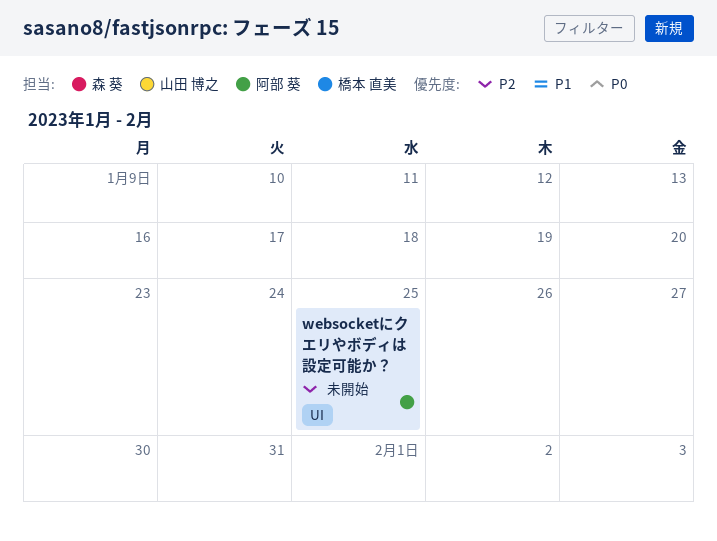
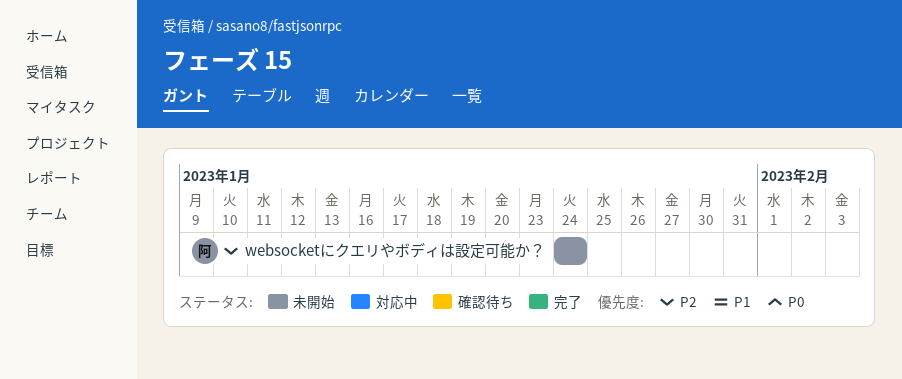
websocketにクエリやボディは設定可能か？, due: Jan 25 -> Jan 24

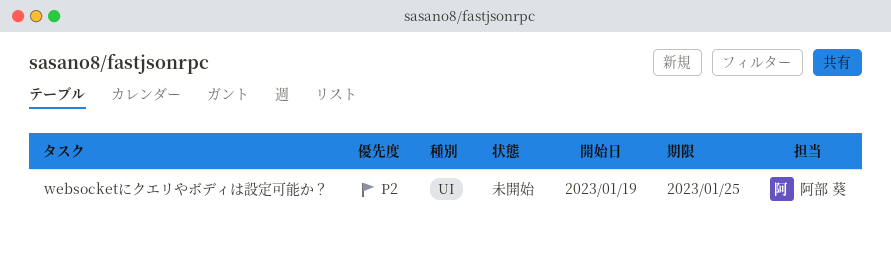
websocketにクエリやボディは設定可能か？, start: Jan 24 -> Jan 19
websocketにクエリやボディは設定可能か？, due: Jan 24 -> Jan 25

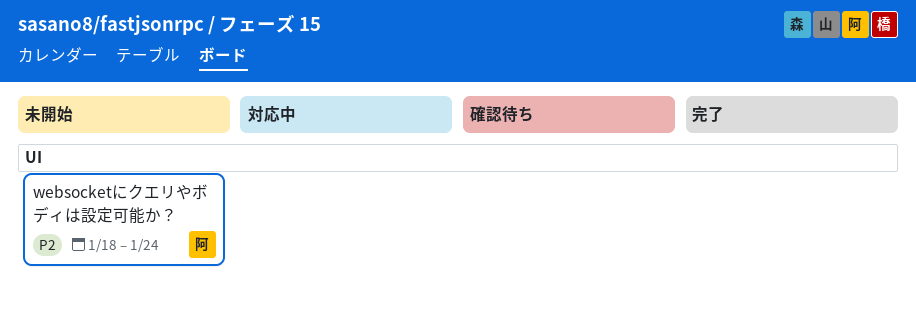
websocketにクエリやボディは設定可能か？, start: Jan 19 -> Jan 18
websocketにクエリやボディは設定可能か？, due: Jan 25 -> Jan 24

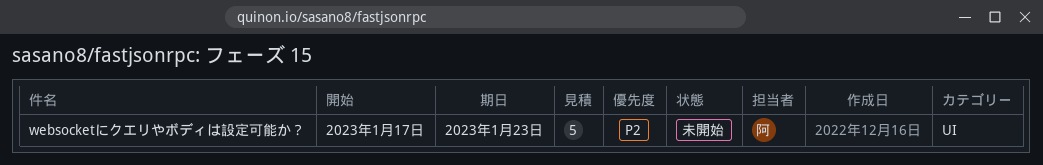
websocketにクエリやボディは設定可能か？, start: Jan 18 -> Jan 17
websocketにクエリやボディは設定可能か？, due: Jan 24 -> Jan 23

